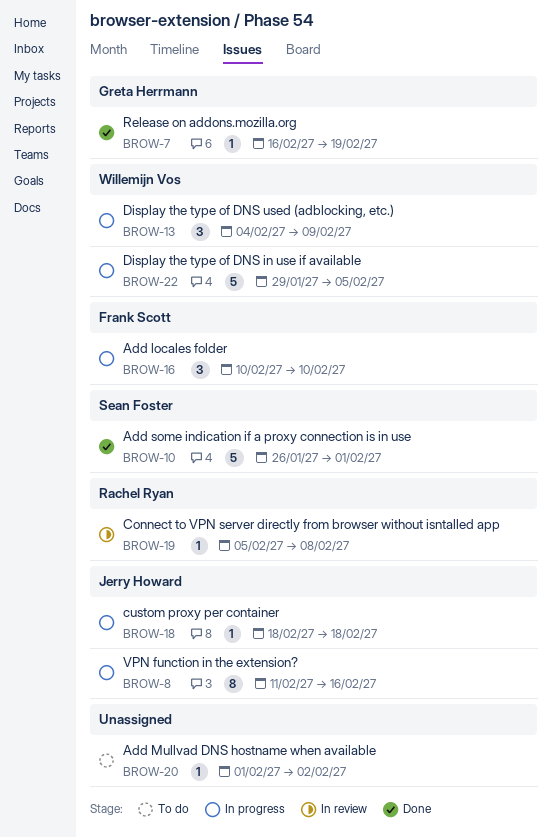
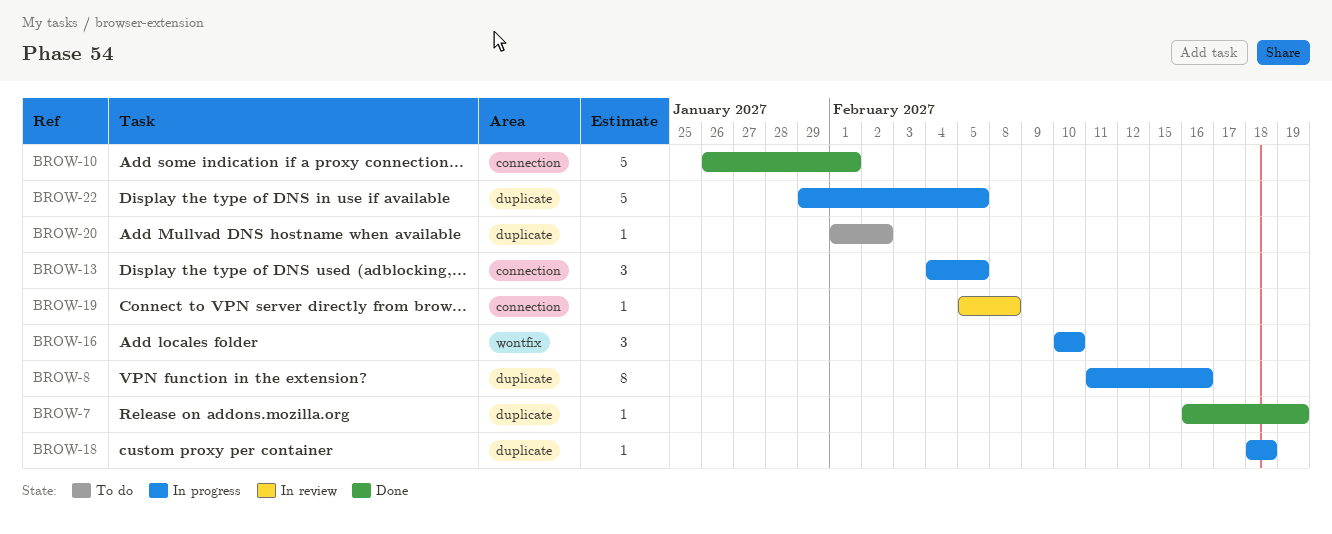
BROW-13, due: Feb 9 -> Feb 5

